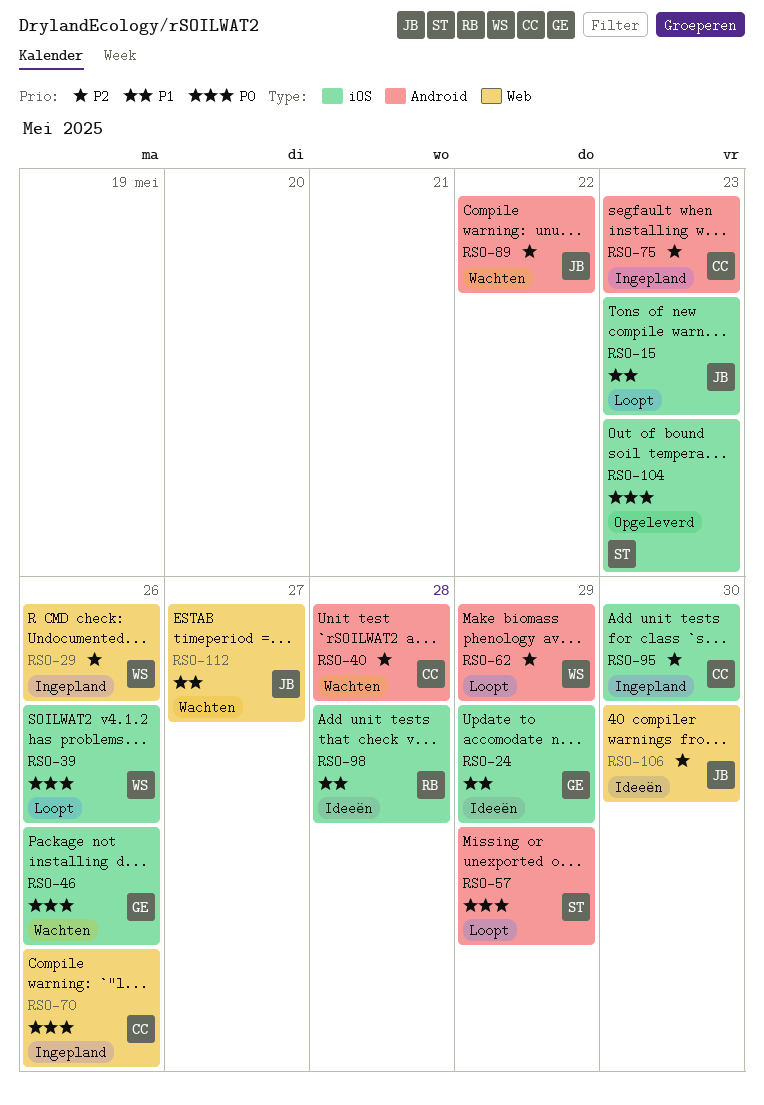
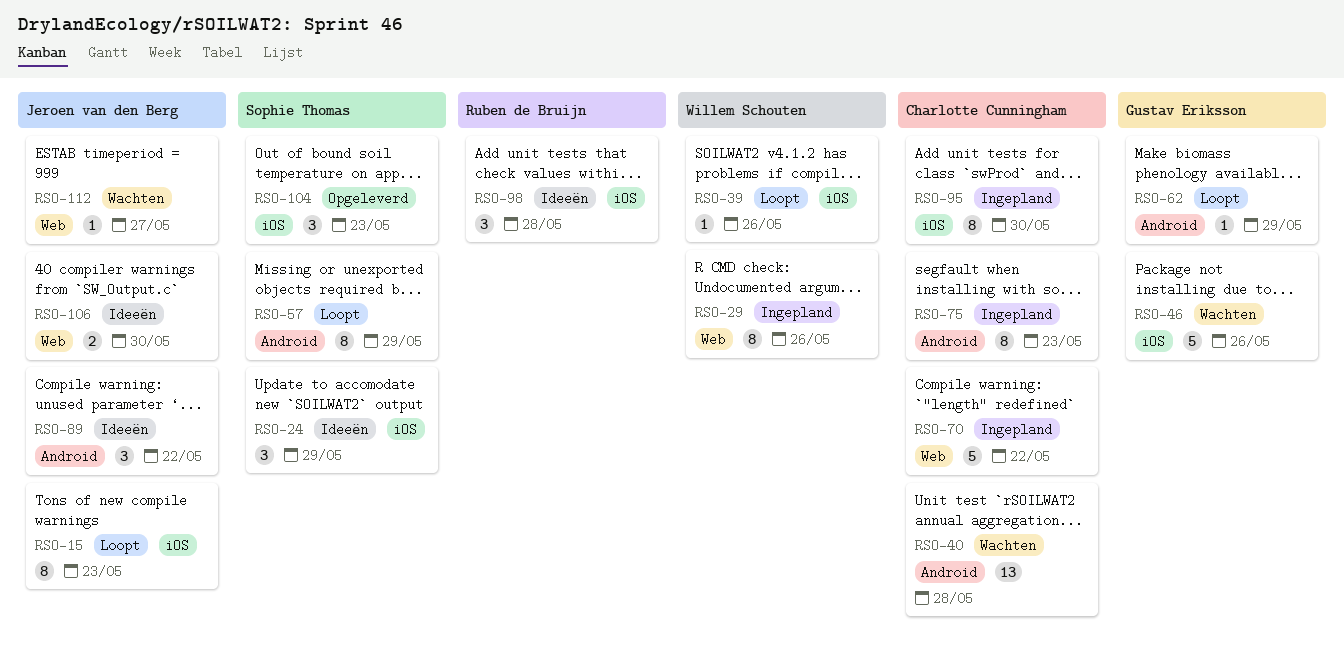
RSO-24, owner: Gustav Eriksson -> Sophie Thomas
RSO-62, owner: Willem Schouten -> Gustav Eriksson
RSO-70, due: May 26 -> May 22
RSO-89, status: Wachten -> Ideeën

